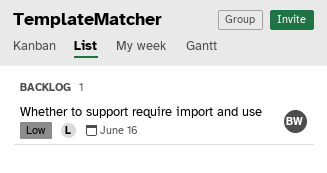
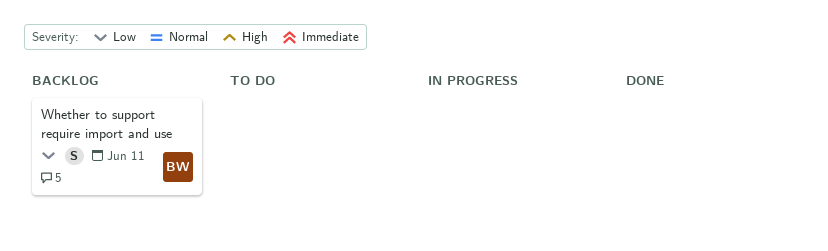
Whether to support require import and use, estimate: L -> S
Whether to support require import and use, due: Jun 16 -> Jun 11

